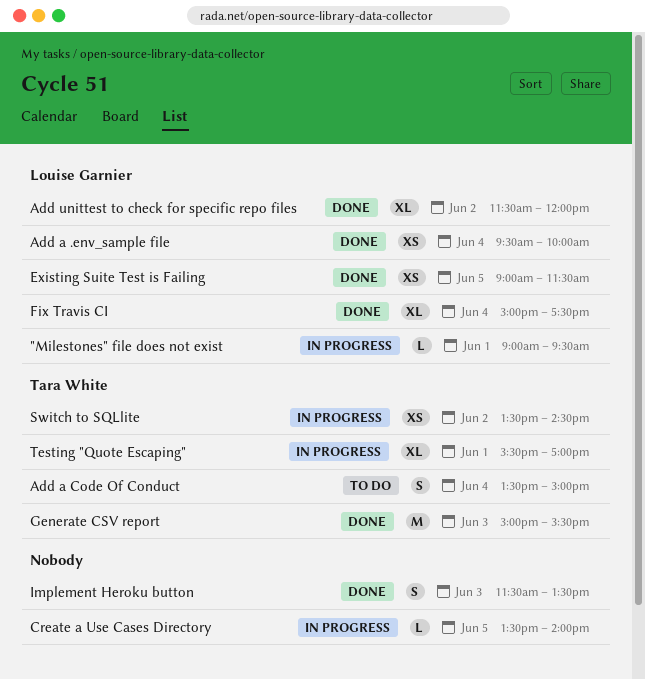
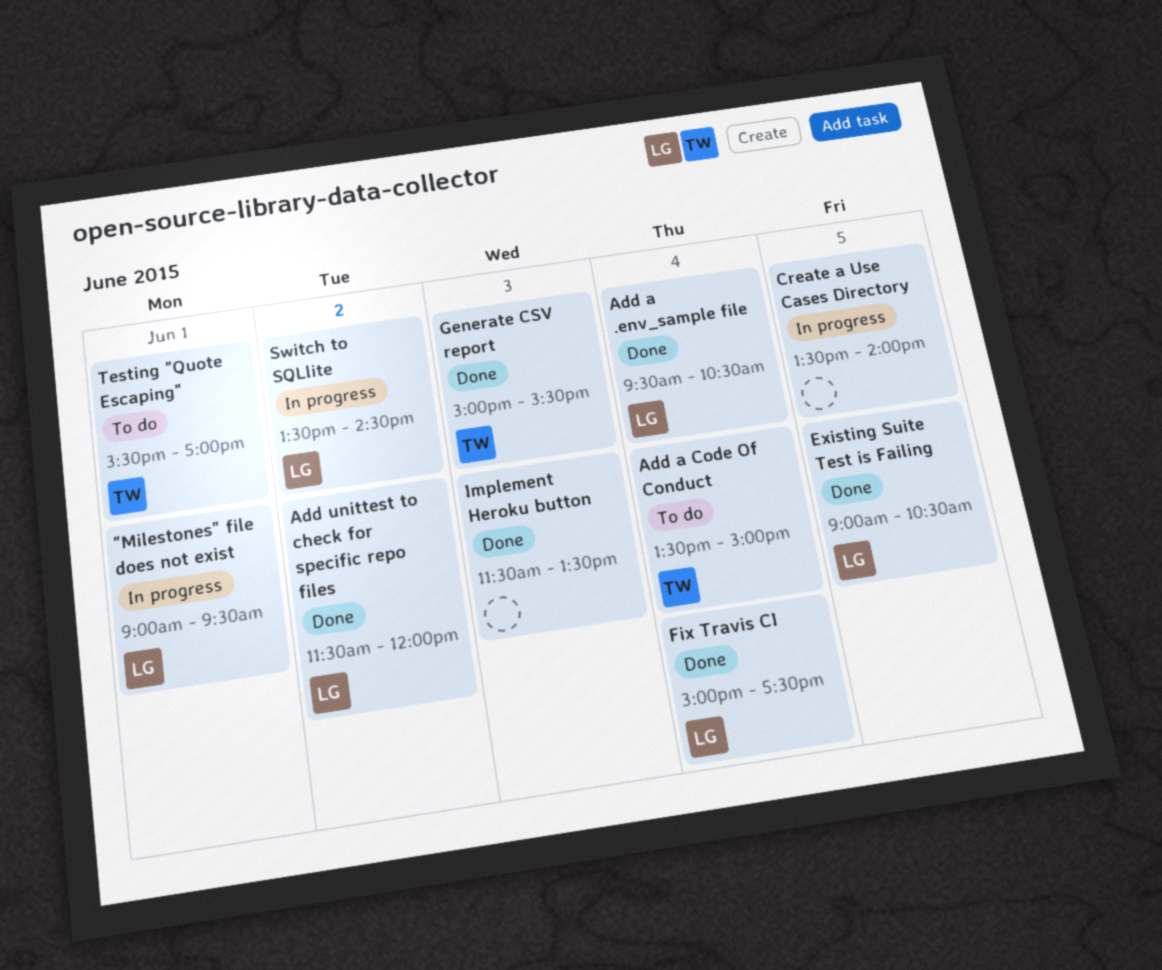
Add a .env_sample file, ends: 10:00 -> 10:30
Existing Suite Test is Failing, ends: 11:30 -> 10:30
Switch to SQLlite, owner: Tara White -> Louise Garnier
Testing "Quote Escaping", status: In progress -> To do

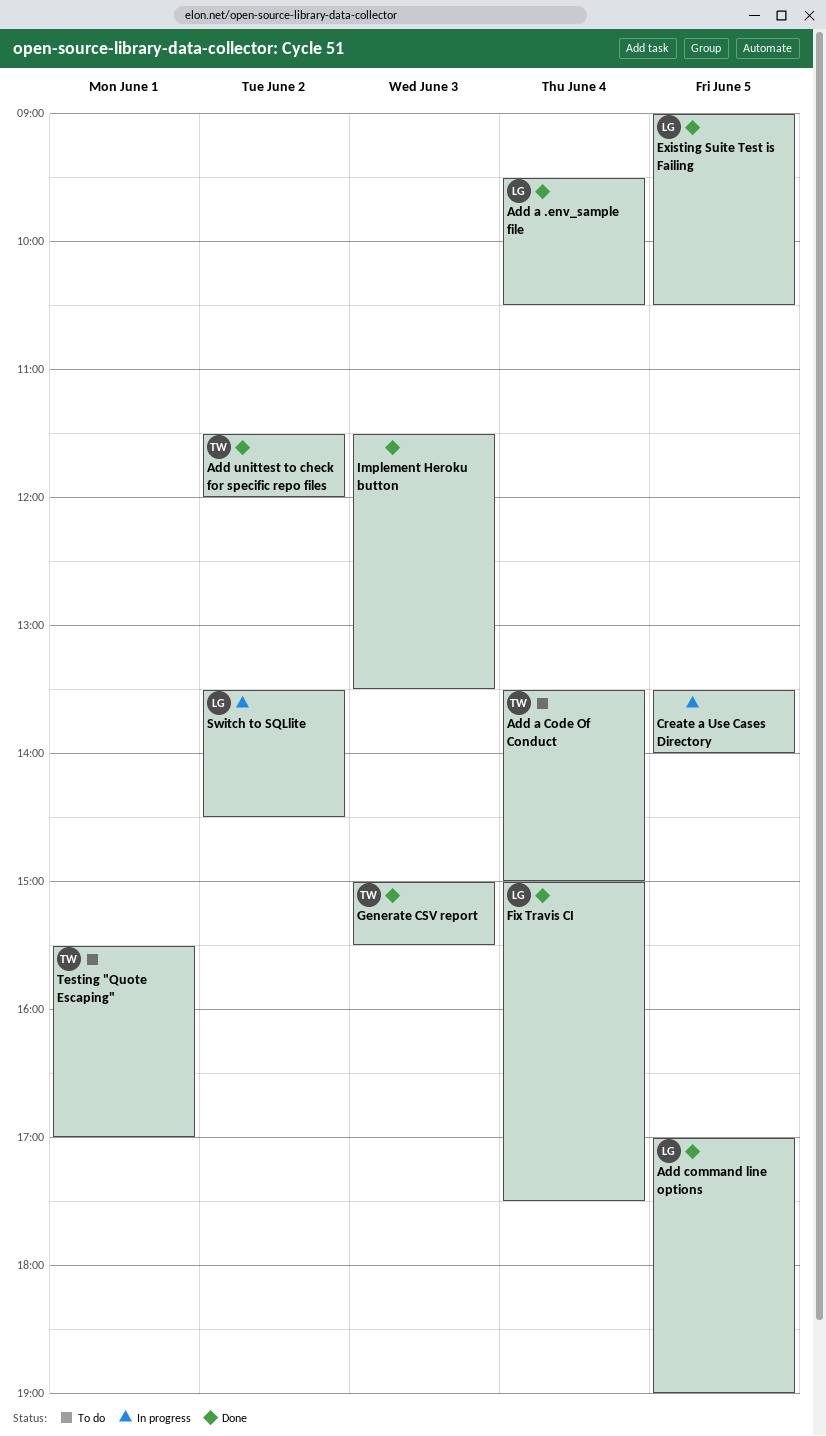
"Milestones" file does not exist: present -> none
Add command line options: none -> present
Add unittest to check for specific repo files, owner: LG -> TW

